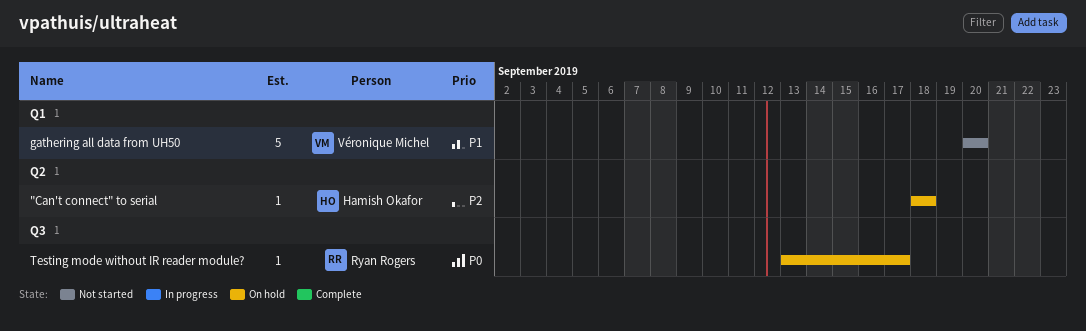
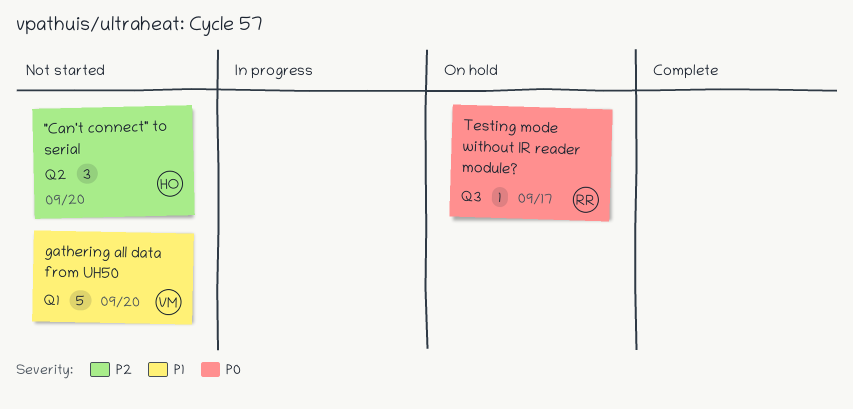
"Can't connect" to serial, status: On hold -> Not started
"Can't connect" to serial, estimate: 1 -> 3
"Can't connect" to serial, due: Sep 18 -> Sep 20

